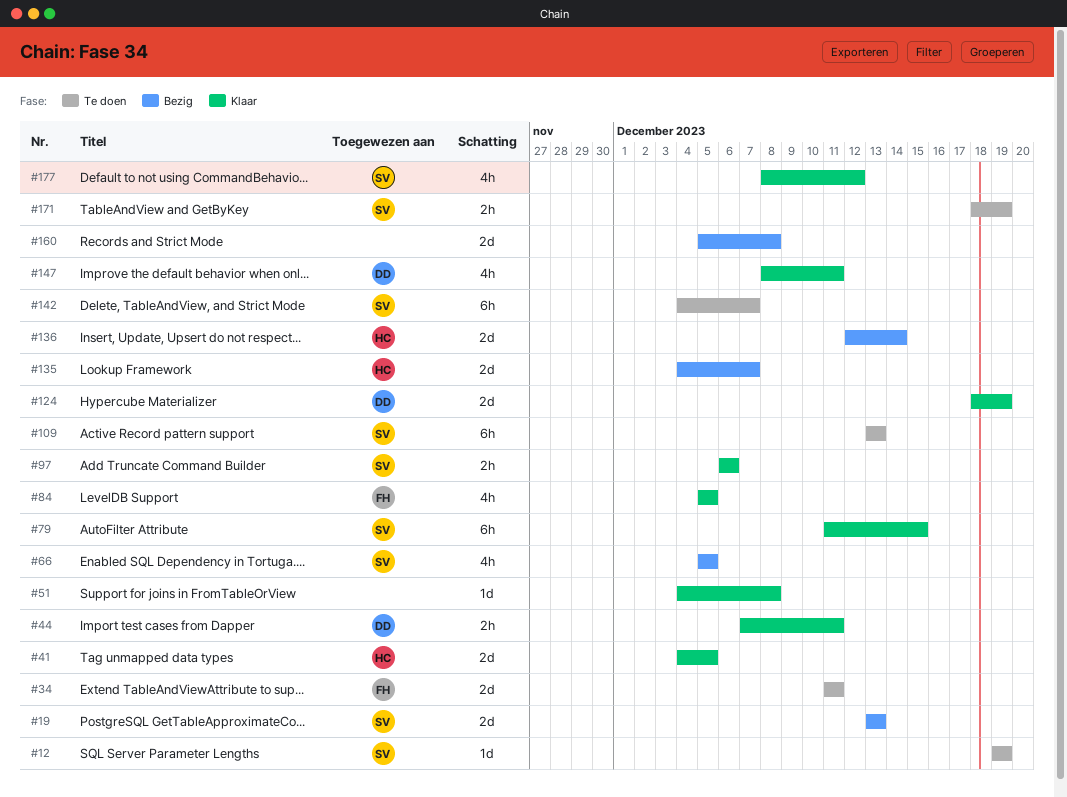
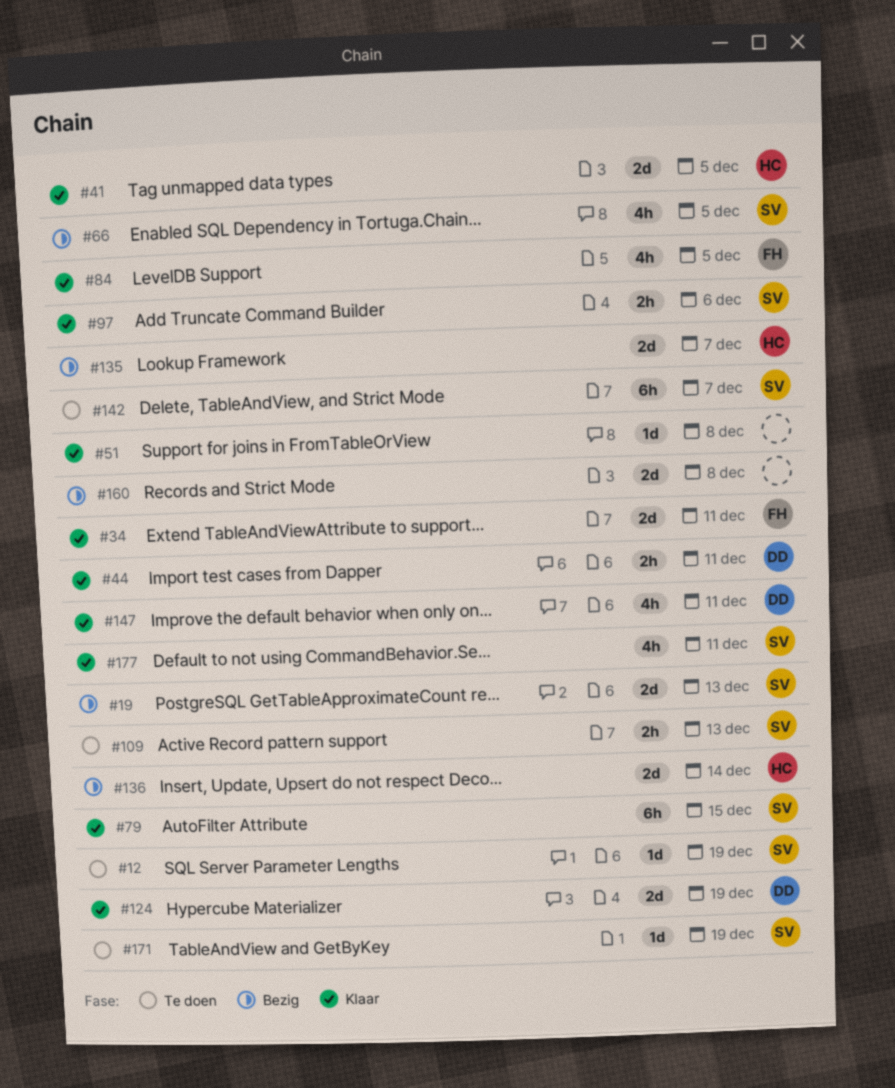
#34, status: Te doen -> Klaar
#109, estimate: 6h -> 2h
#171, estimate: 2h -> 1d
#177, due: Dec 12 -> Dec 11

